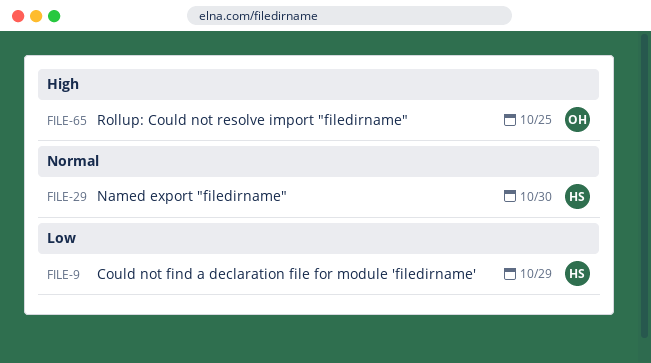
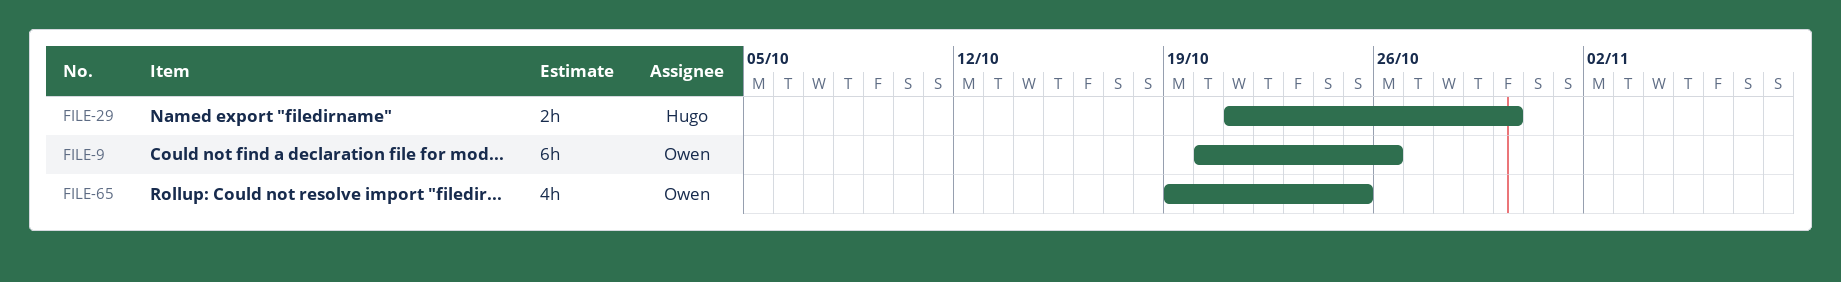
FILE-9, owner: Hugo -> Owen
FILE-9, due: Oct 29 -> Oct 26

